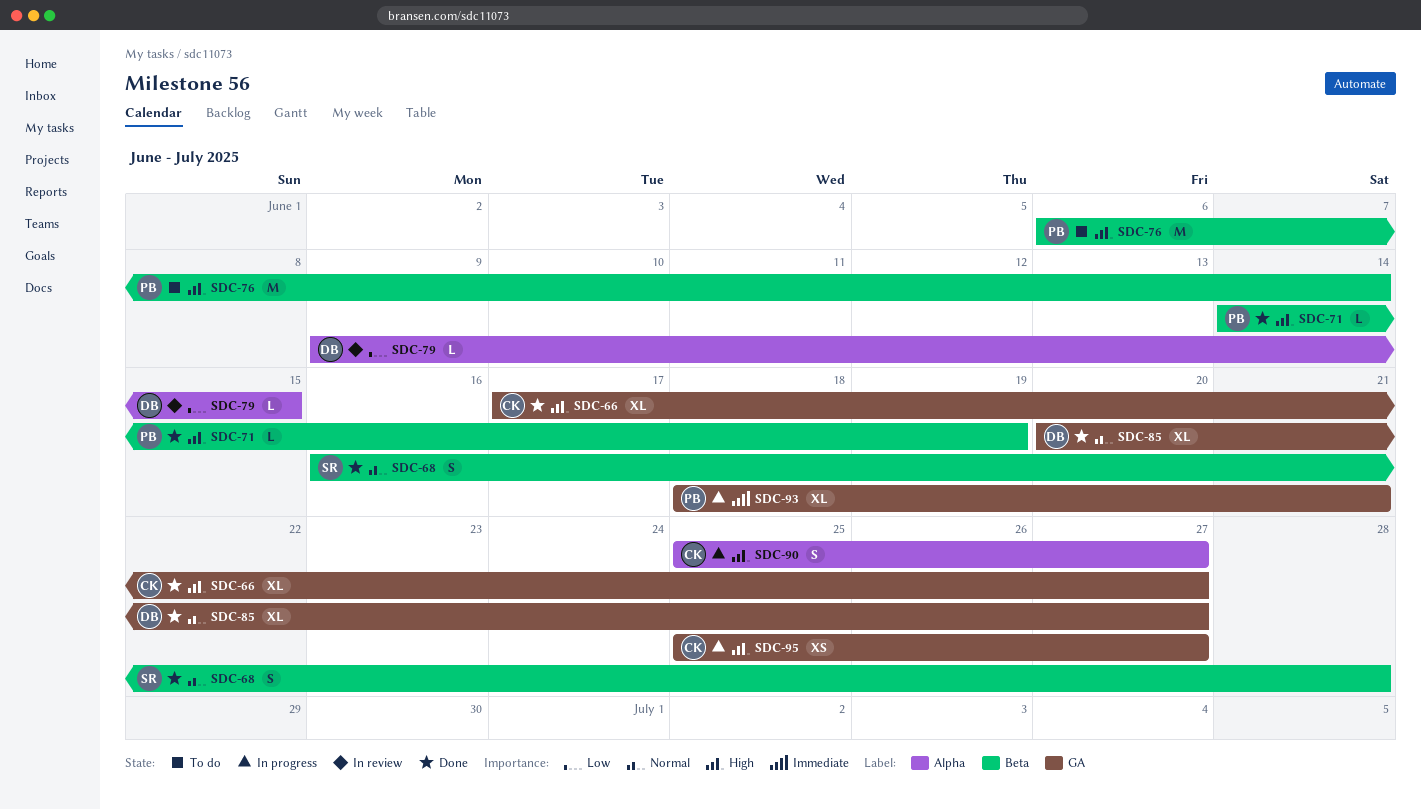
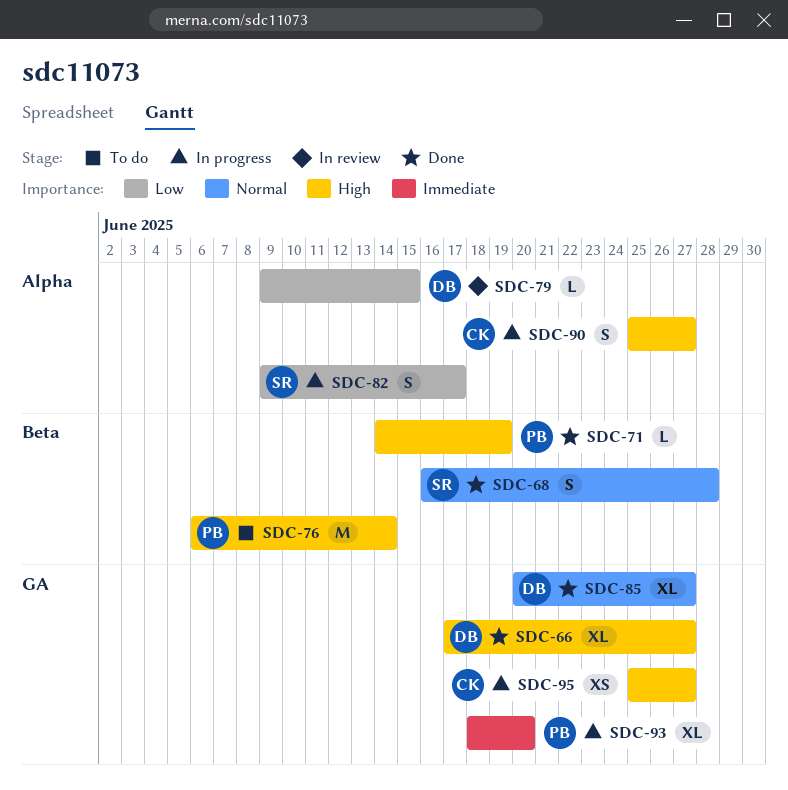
SDC-66, owner: CK -> DB
SDC-82: none -> present
SDC-93, due: Jun 21 -> Jun 20

